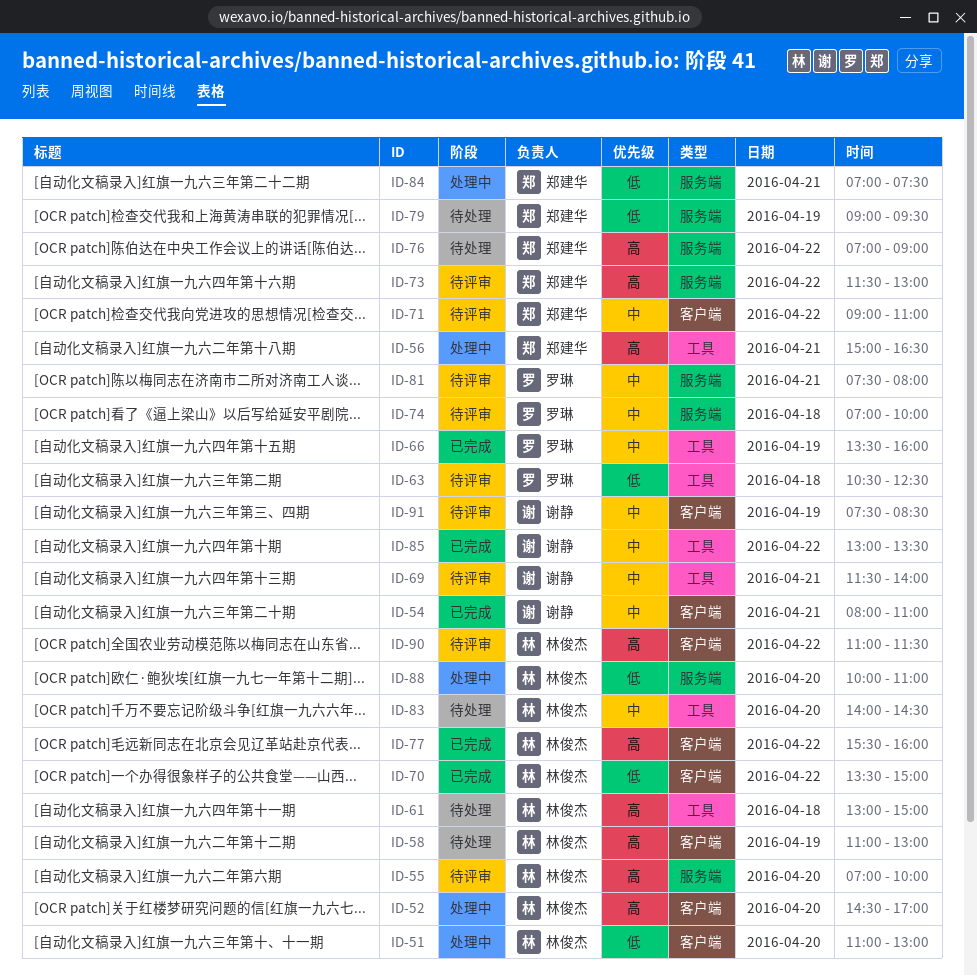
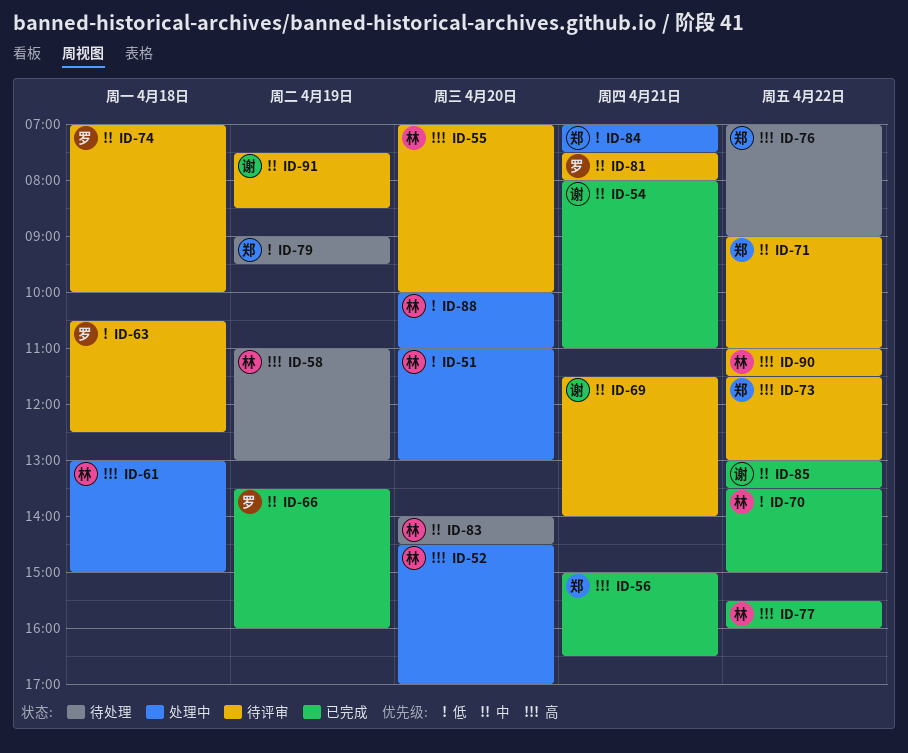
ID-56, status: 处理中 -> 已完成
ID-61, status: 待处理 -> 处理中

